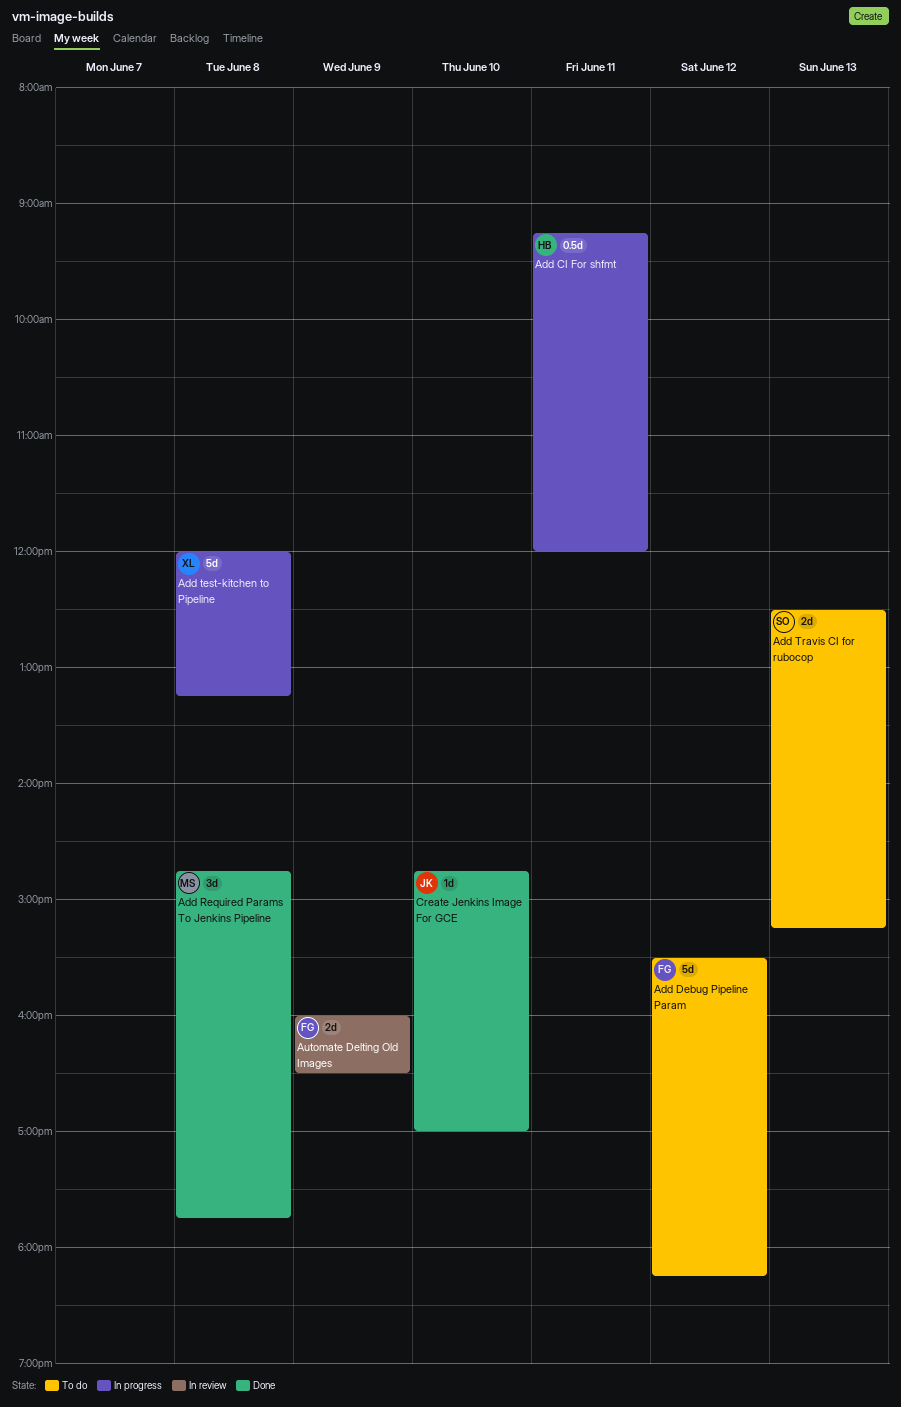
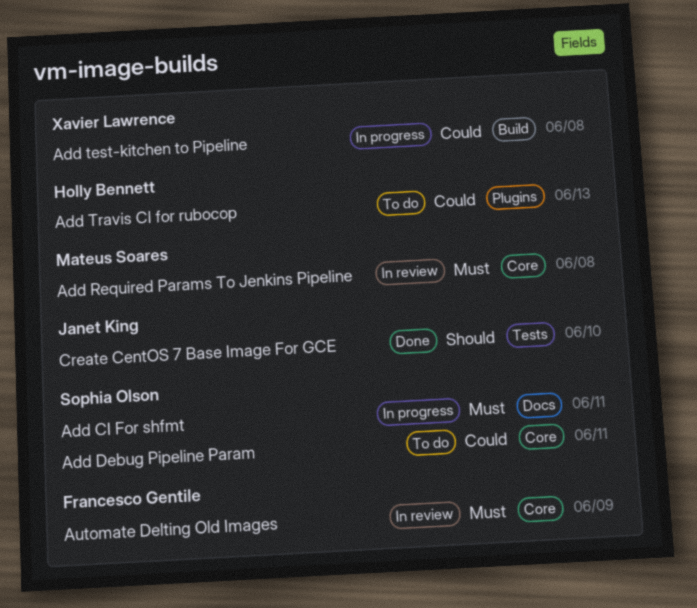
Add CI For shfmt, owner: Holly Bennett -> Sophia Olson
Add Debug Pipeline Param, owner: Francesco Gentile -> Sophia Olson
Add Debug Pipeline Param, day: Jun 12 -> Jun 11
Add Required Params To Jenkins Pipeline, status: Done -> In review
Add Travis CI for rubocop, owner: Sophia Olson -> Holly Bennett
Create CentOS 7 Base Image For GCE: none -> present
Create Jenkins Image For GCE: present -> none

